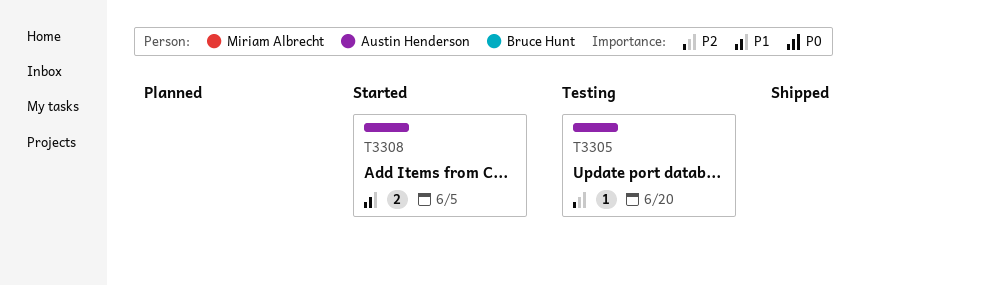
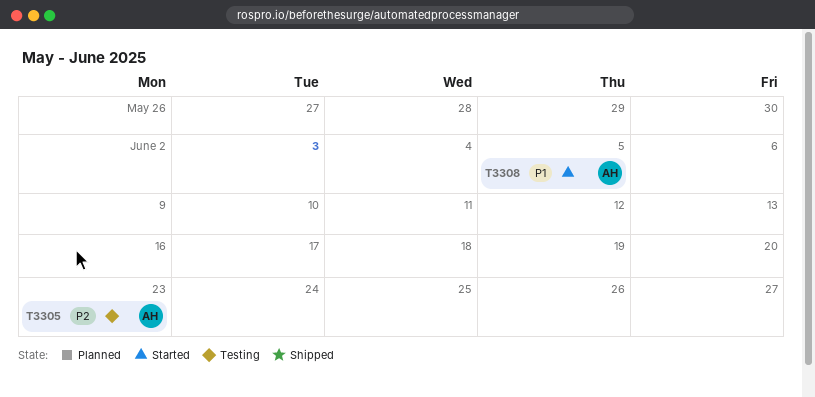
T3305, due: Jun 20 -> Jun 23

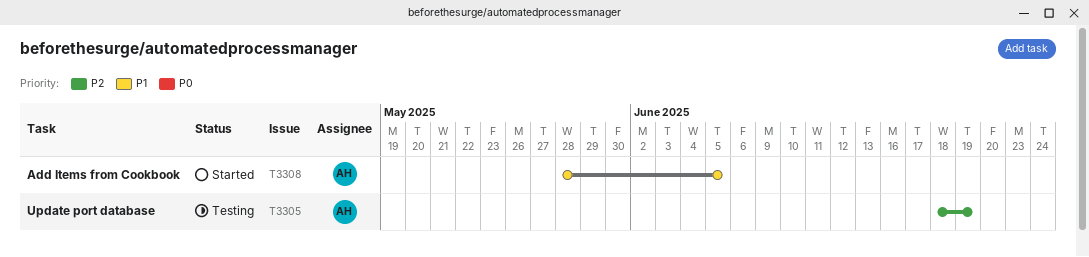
T3305, due: Jun 23 -> Jun 19

